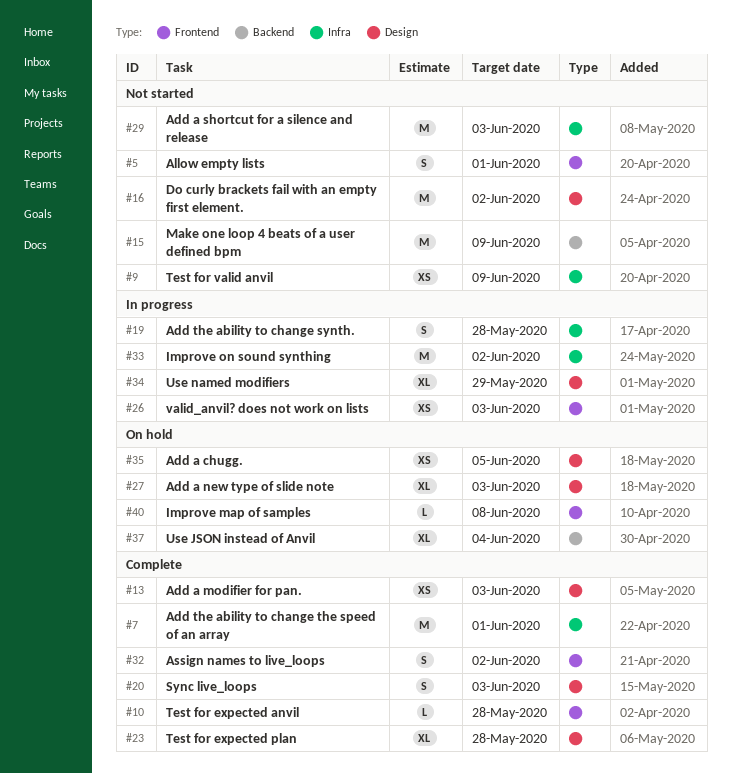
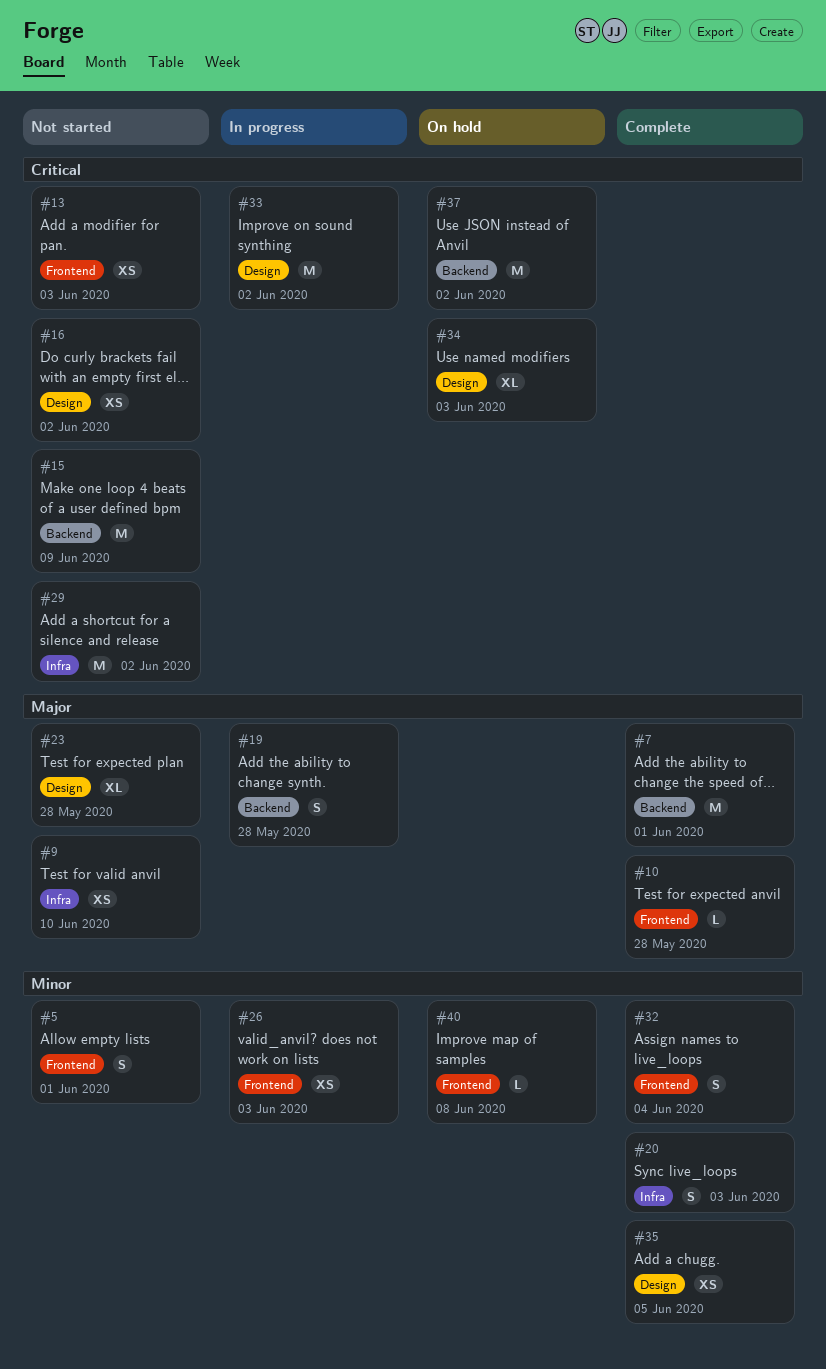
#7, label: Infra -> Backend
#9, due: Jun 9 -> Jun 10
#13, status: Complete -> Not started
#13, label: Design -> Frontend
#16, estimate: M -> XS
#19, label: Infra -> Backend
#20, label: Design -> Infra
#23, status: Complete -> Not started
#27: present -> none
#29, due: Jun 3 -> Jun 2
#32, due: Jun 2 -> Jun 4
#33, label: Infra -> Design
#34, status: In progress -> On hold
#34, due: May 29 -> Jun 3
#35, status: On hold -> Complete
#37, estimate: XL -> M
#37, due: Jun 4 -> Jun 2

